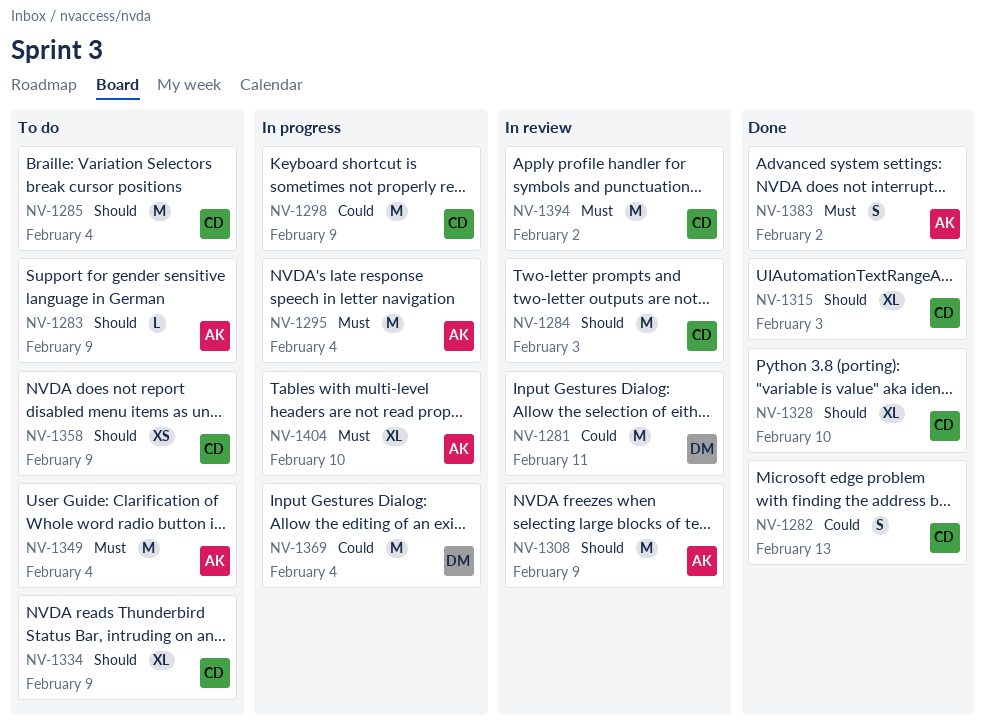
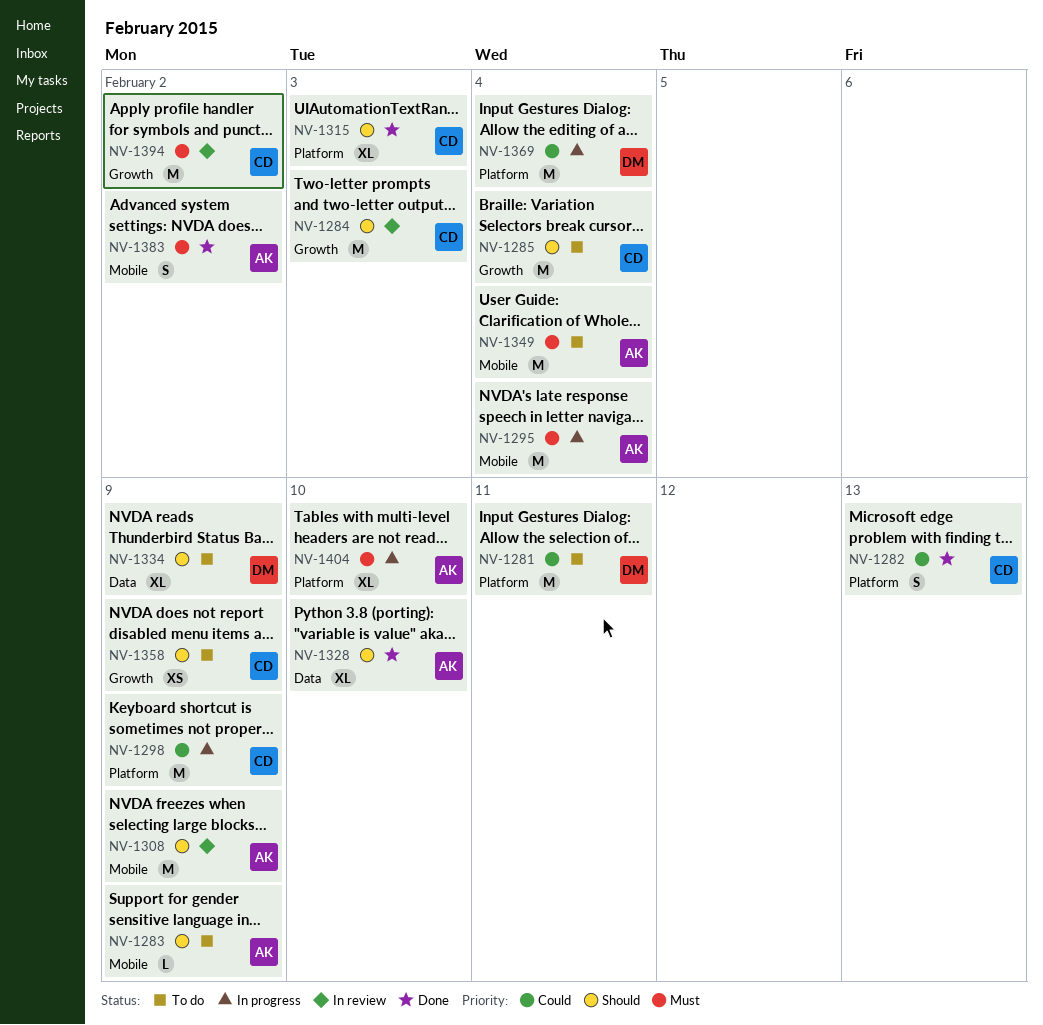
NV-1281, status: In review -> To do
NV-1328, owner: CD -> AK
NV-1334, owner: CD -> DM

